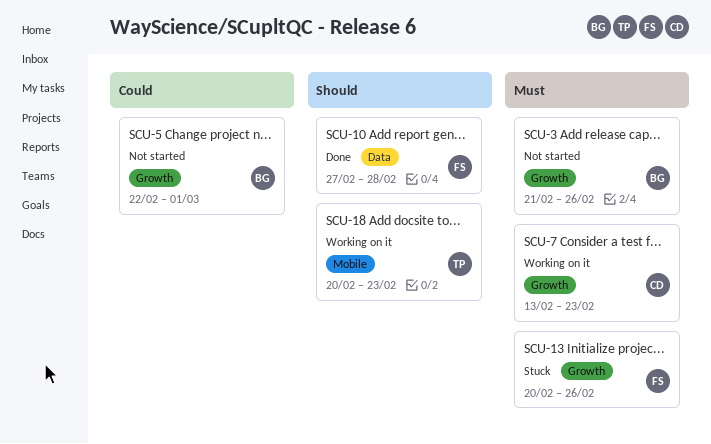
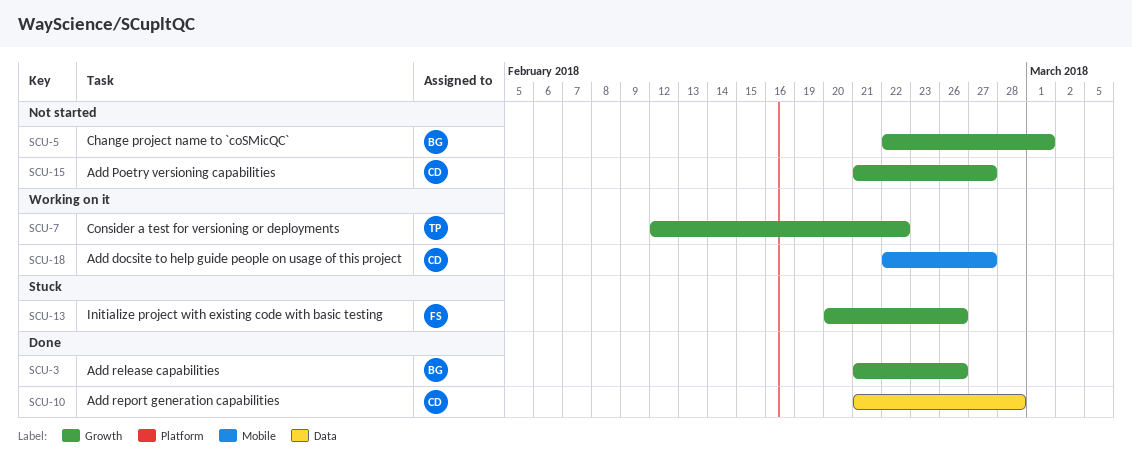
SCU-3, status: Not started -> Done
SCU-7, owner: CD -> TP
SCU-7, start: Feb 13 -> Feb 12
SCU-7, due: Feb 23 -> Feb 22
SCU-10, owner: FS -> CD
SCU-10, start: Feb 27 -> Feb 21
SCU-15: none -> present
SCU-18, owner: TP -> CD
SCU-18, start: Feb 20 -> Feb 22
SCU-18, due: Feb 23 -> Feb 27

